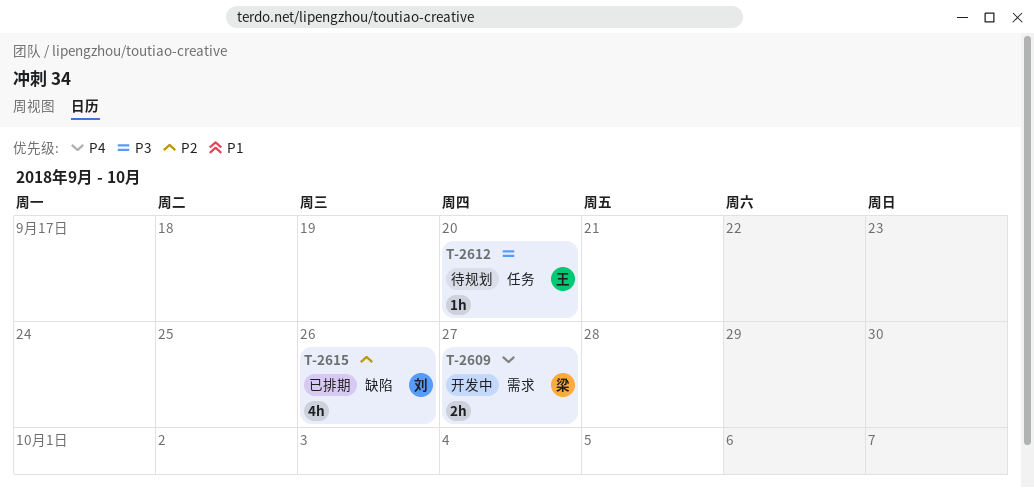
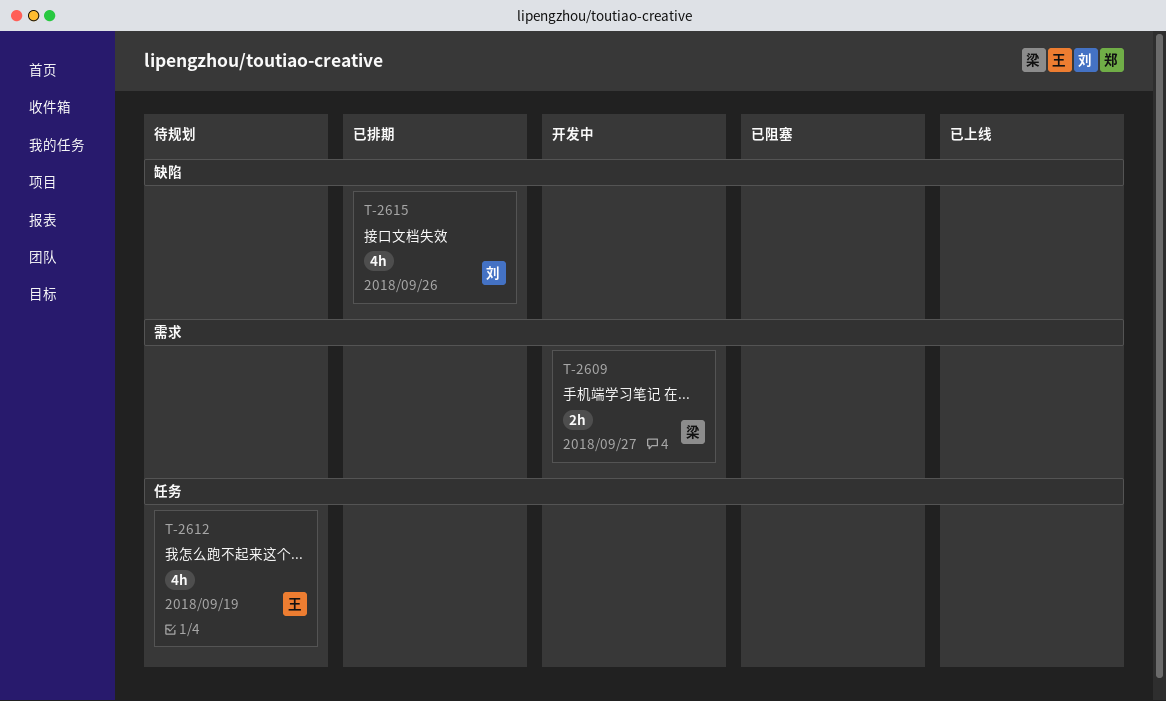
T-2612, estimate: 1h -> 4h
T-2612, due: Sep 20 -> Sep 19

